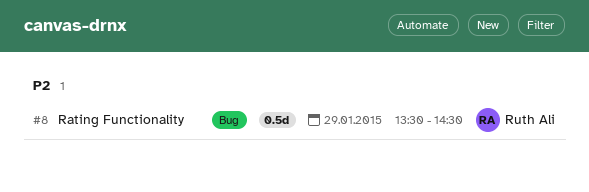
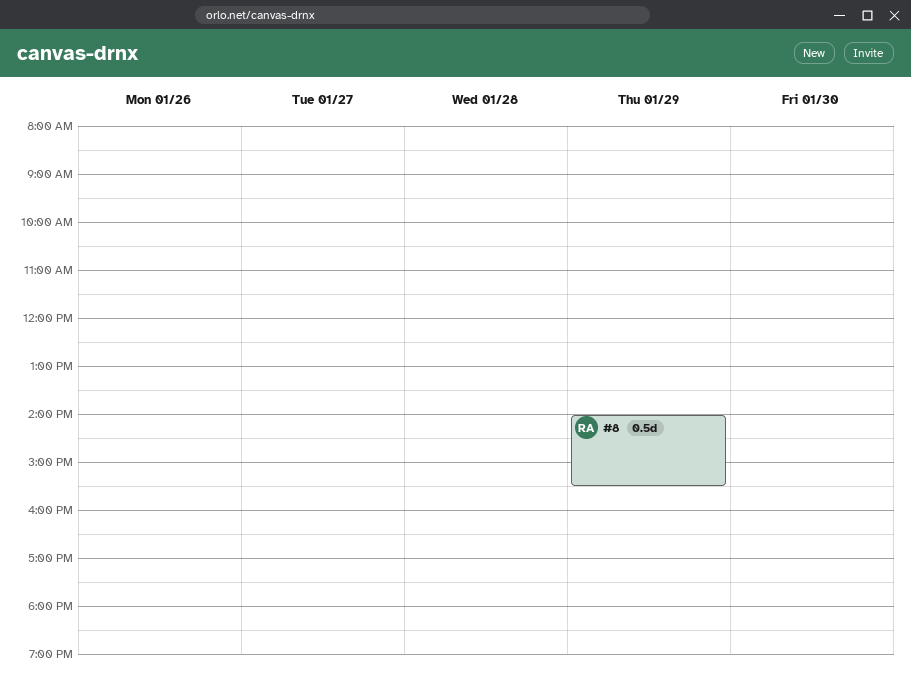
#8, begins: 13:30 -> 14:00
#8, ends: 14:30 -> 15:30

